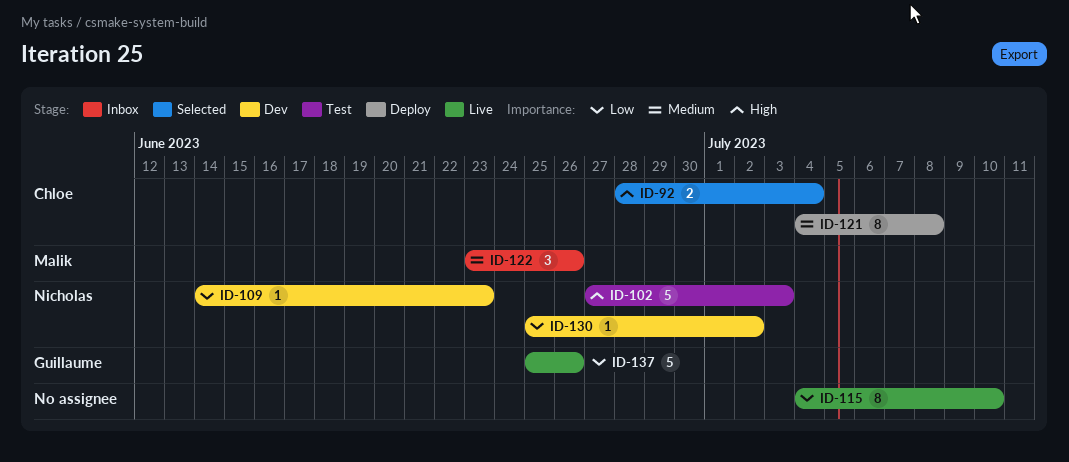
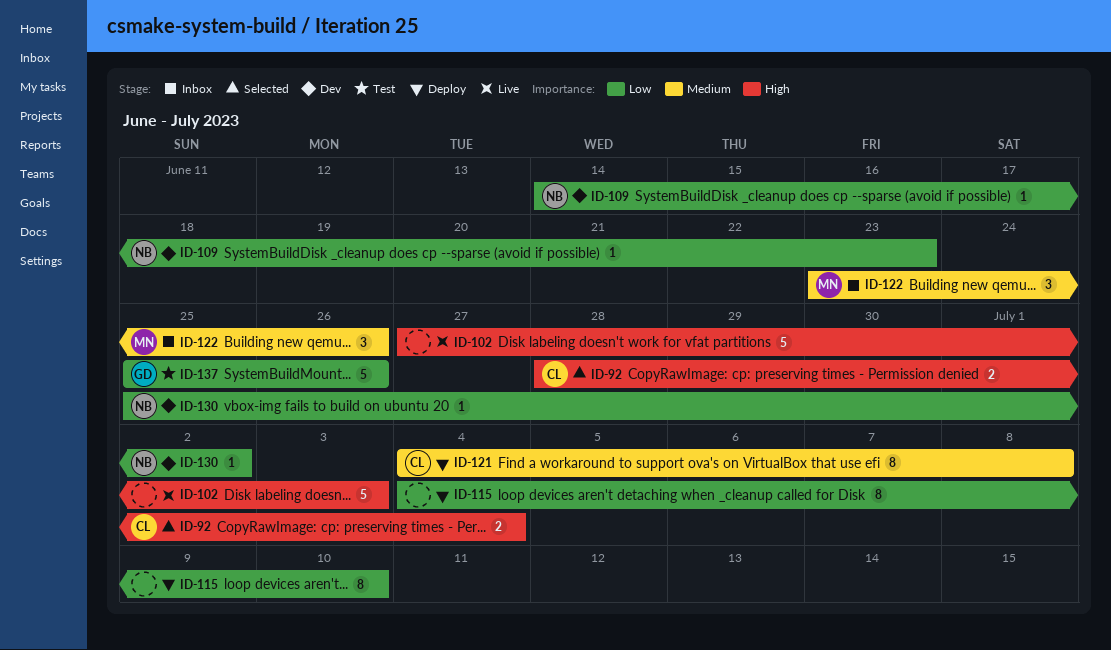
ID-102, status: Test -> Live
ID-102, owner: Nicholas -> none
ID-115, status: Live -> Deploy
ID-137, status: Live -> Test

